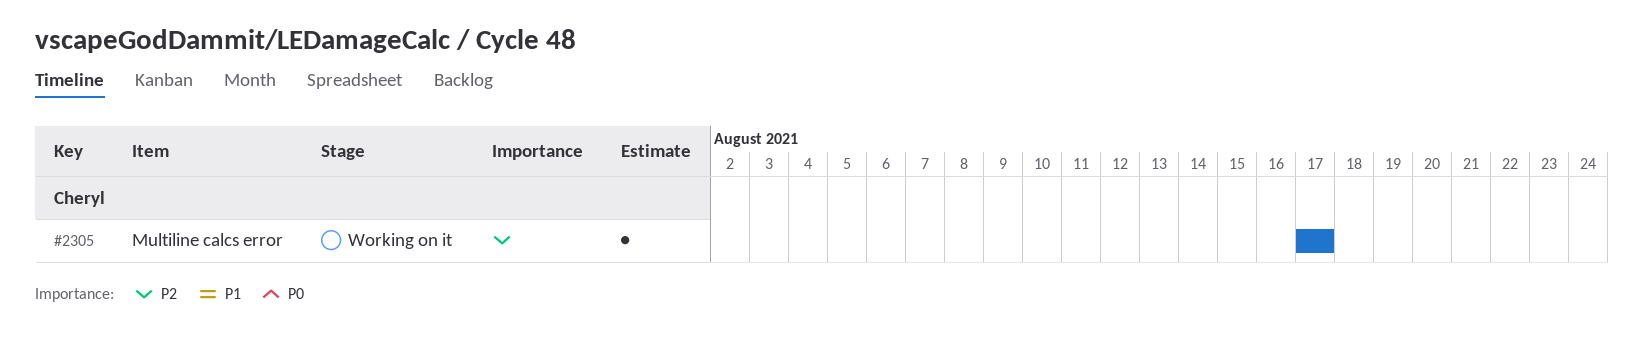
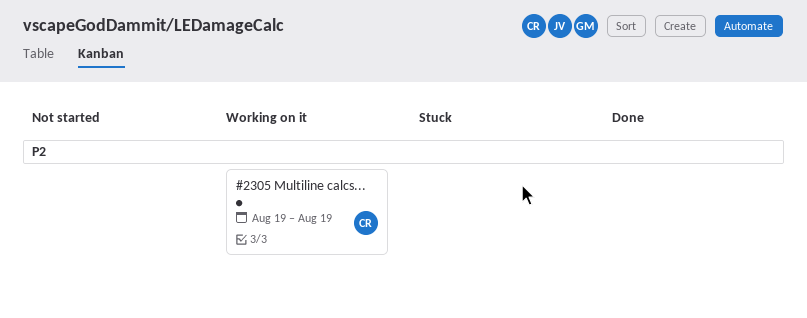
#2305, start: Aug 17 -> Aug 19
#2305, due: Aug 17 -> Aug 19

